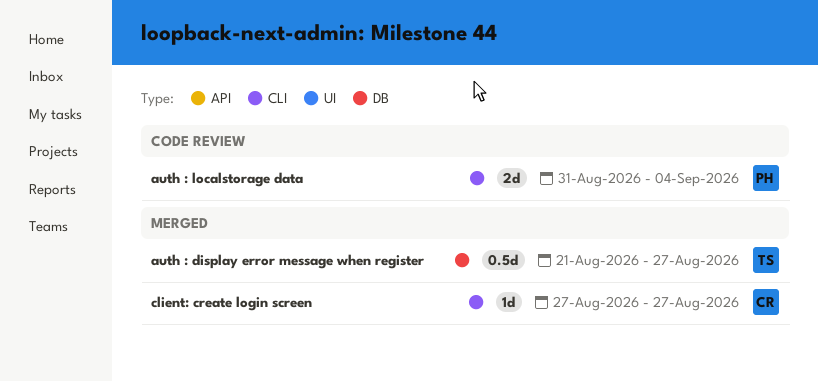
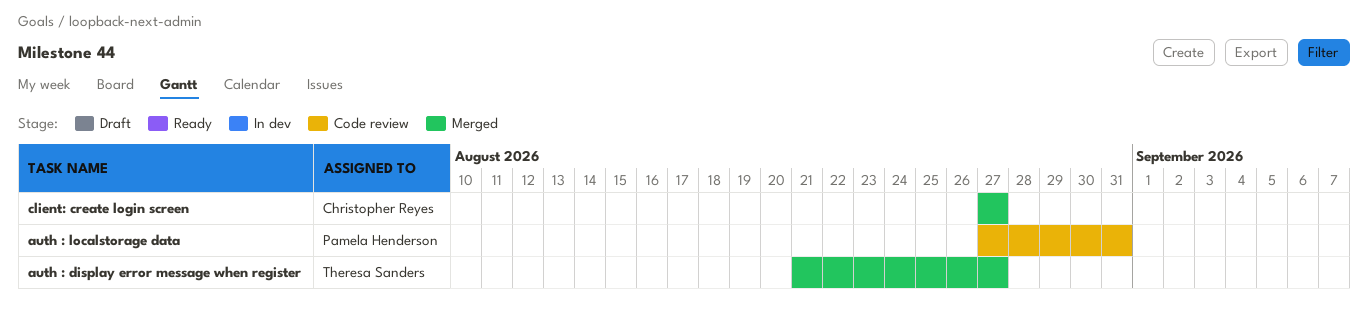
auth : localstorage data, start: Aug 31 -> Aug 27
auth : localstorage data, due: Sep 4 -> Aug 31

